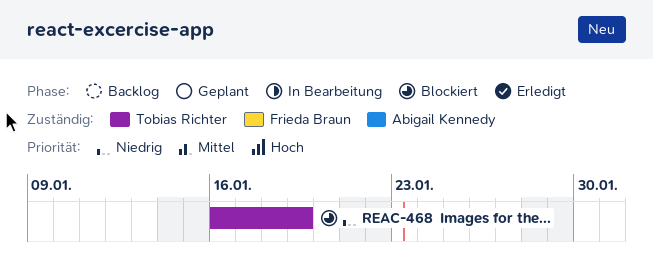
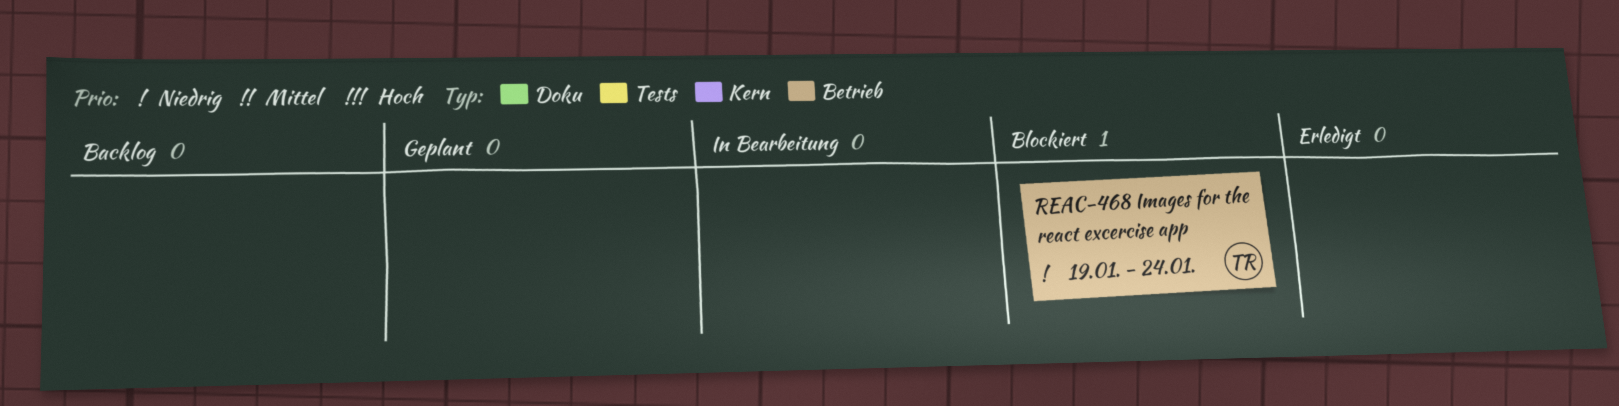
REAC-468, start: Jan 16 -> Jan 19
REAC-468, due: Jan 19 -> Jan 24

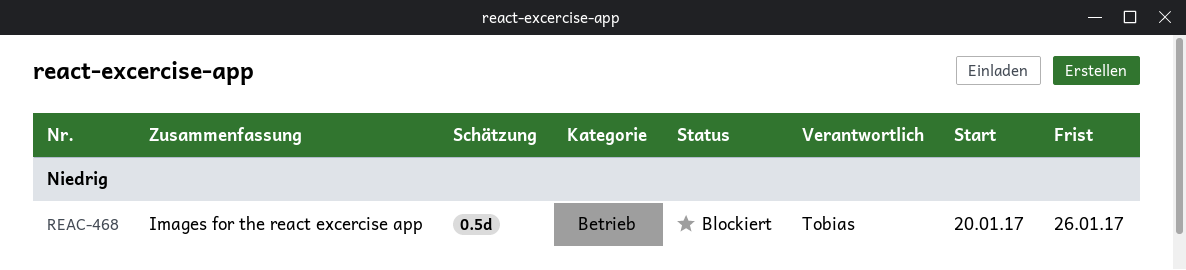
REAC-468, start: Jan 19 -> Jan 20
REAC-468, due: Jan 24 -> Jan 26

